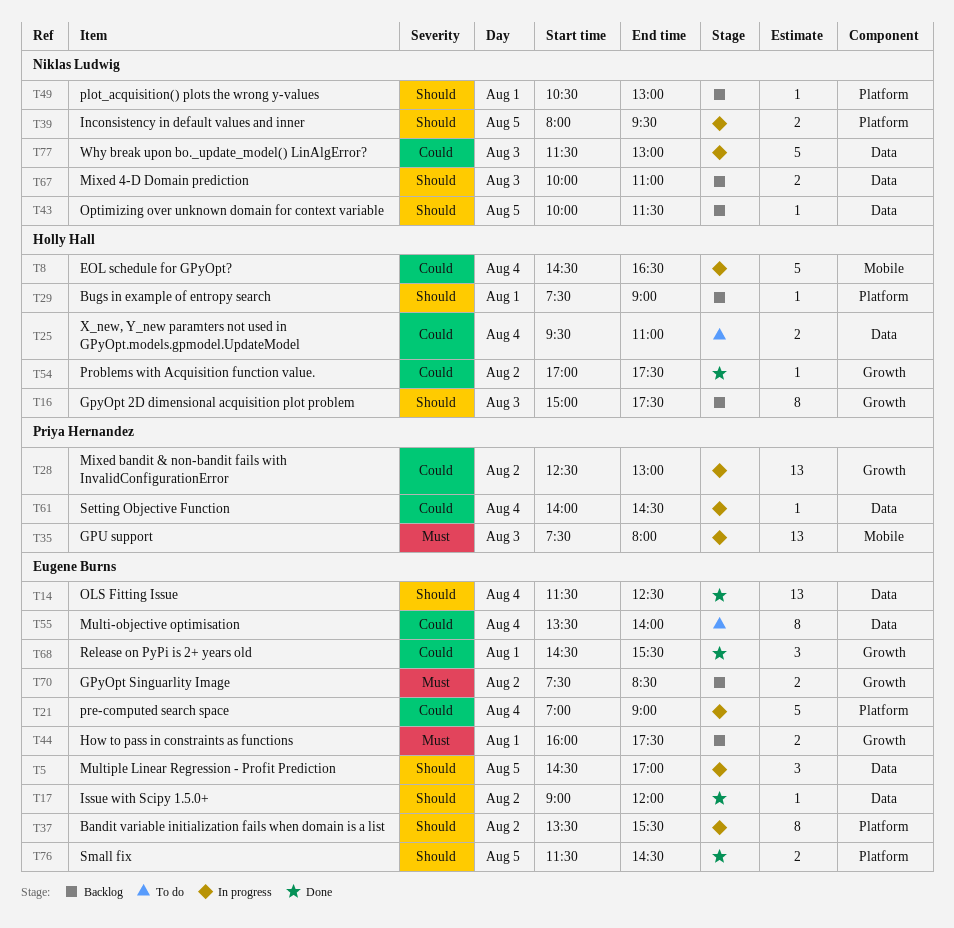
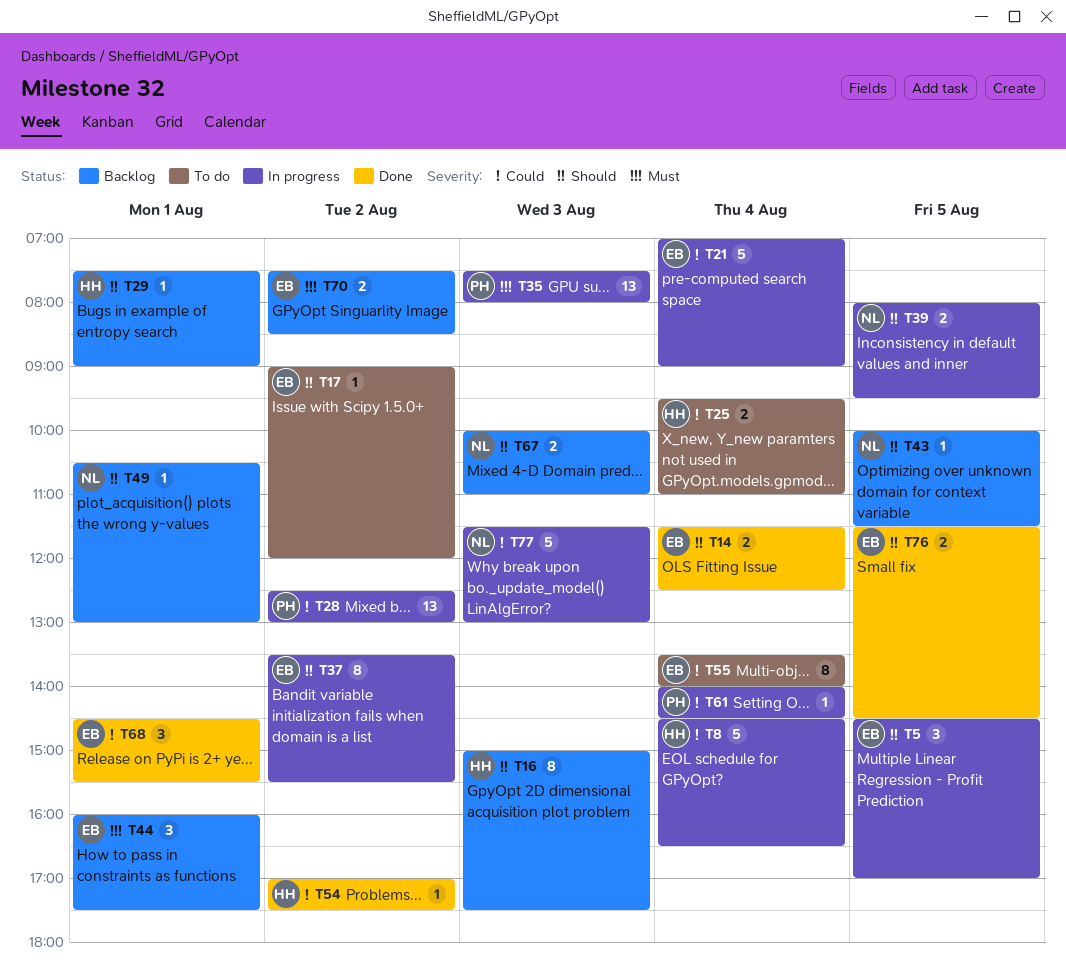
T14, estimate: 13 -> 2
T17, status: Done -> To do
T44, estimate: 2 -> 3

